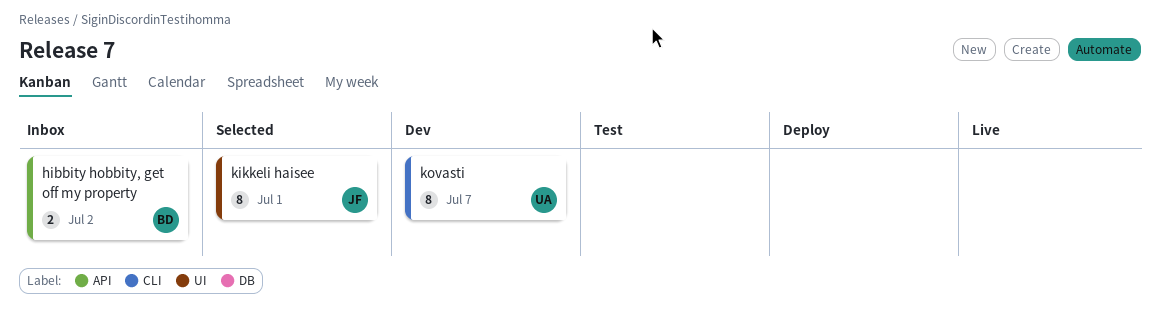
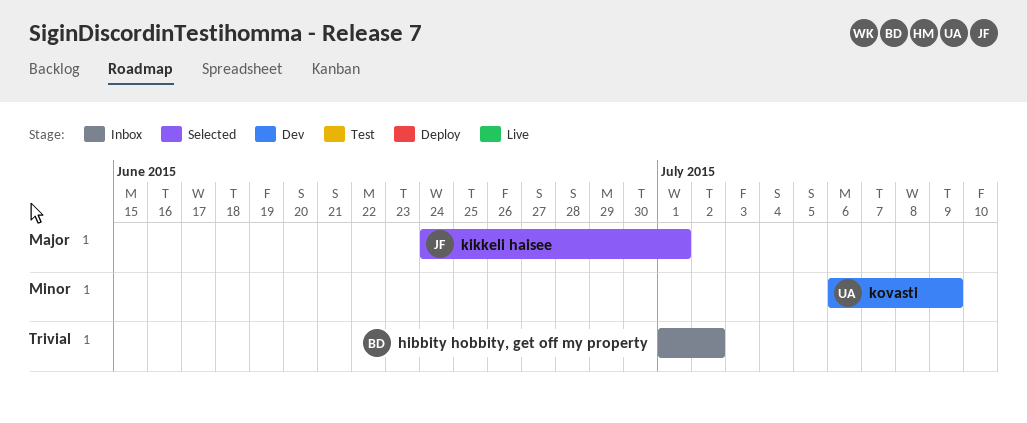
kovasti, due: Jul 7 -> Jul 9

